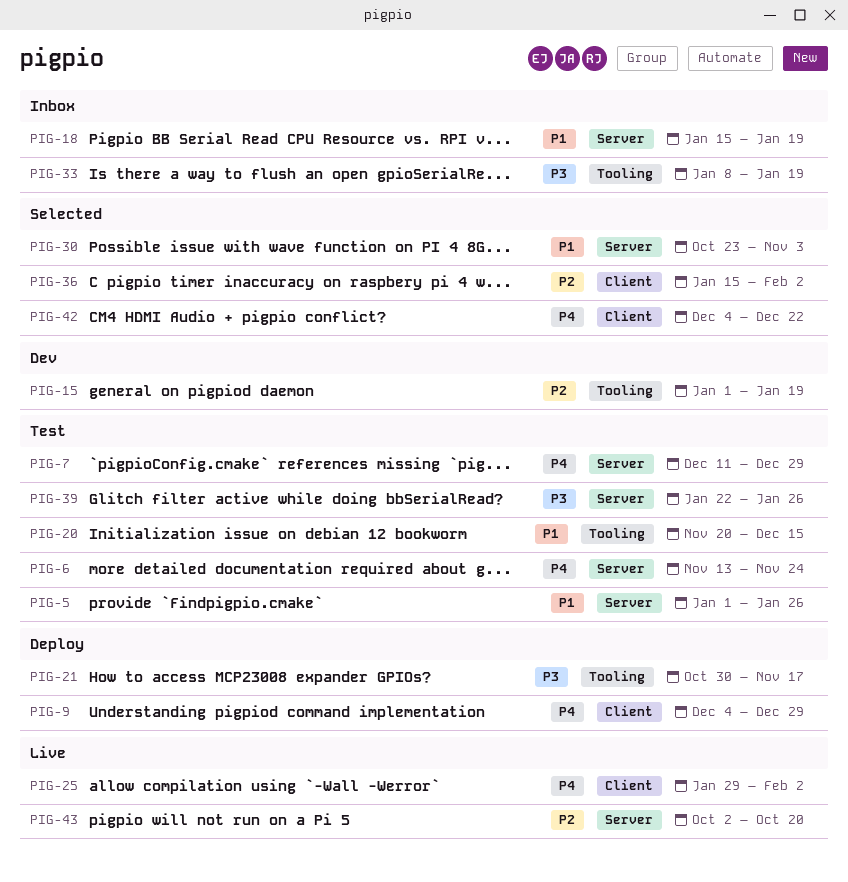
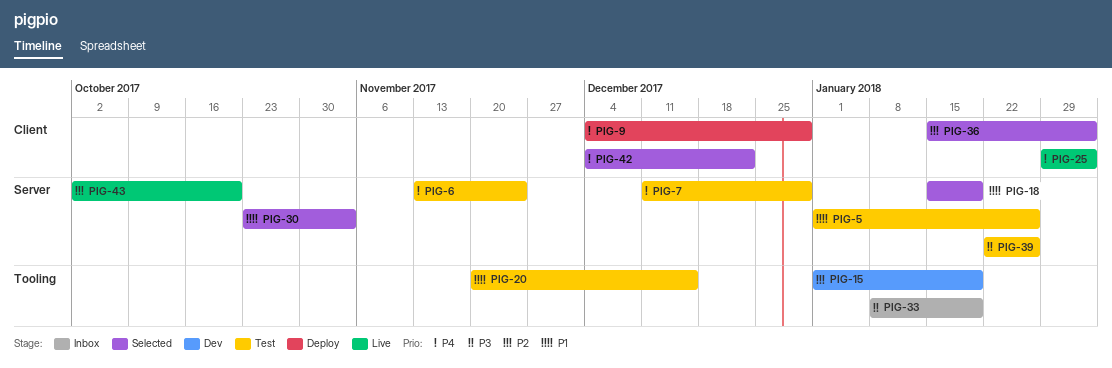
PIG-18, status: Inbox -> Selected
PIG-21: present -> none

